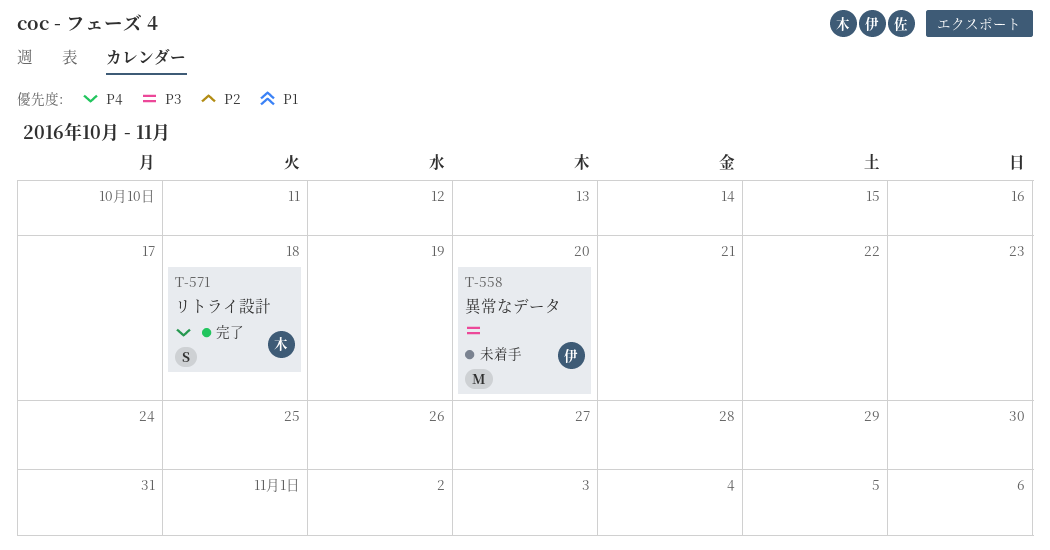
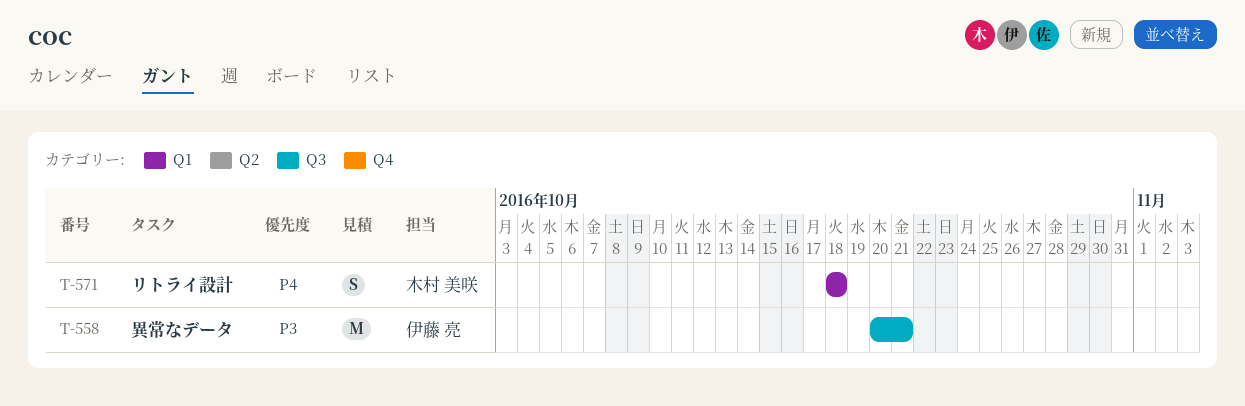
T-558, due: Oct 20 -> Oct 21

